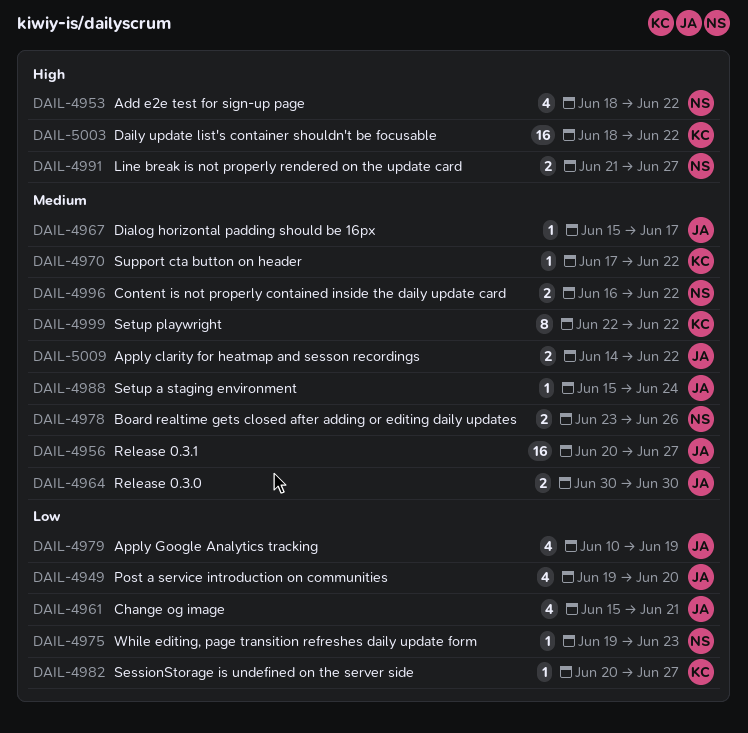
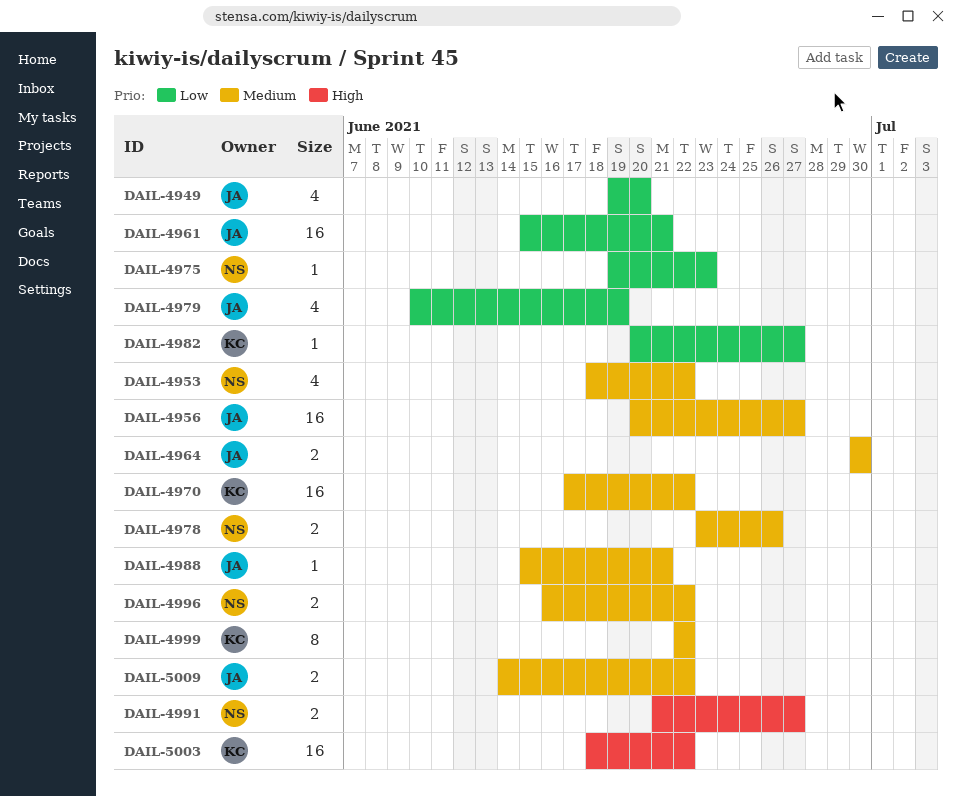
DAIL-4953, priority: High -> Medium
DAIL-4961, estimate: 4 -> 16
DAIL-4967: present -> none
DAIL-4970, estimate: 1 -> 16
DAIL-4988, due: Jun 24 -> Jun 21

